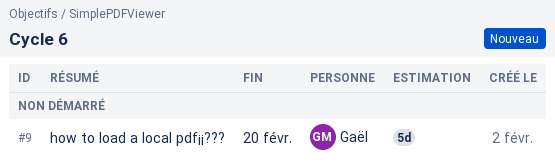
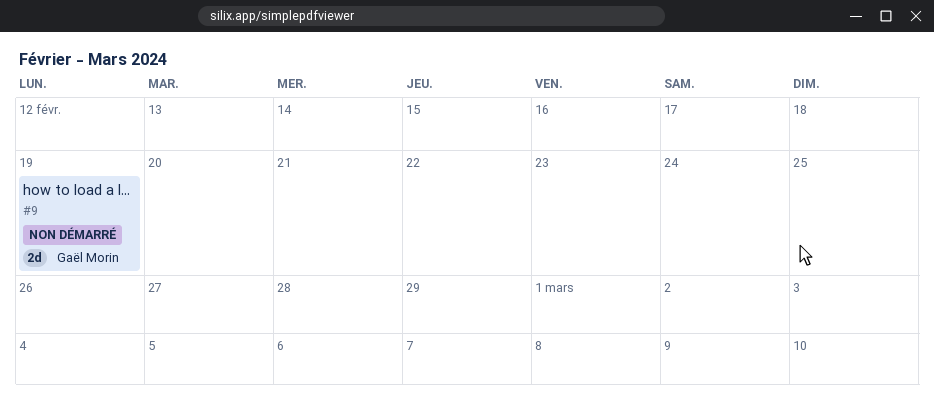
#9, estimate: 5d -> 2d
#9, due: Feb 20 -> Feb 19

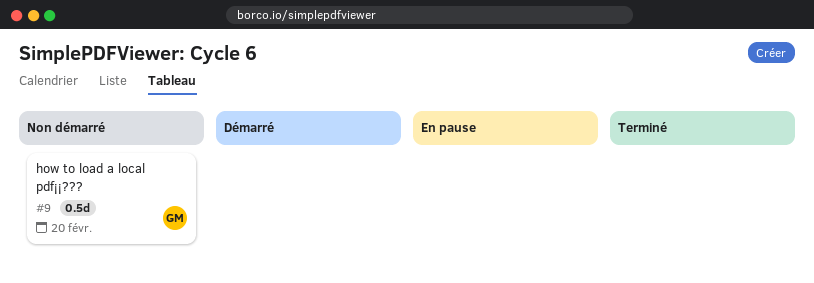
#9, estimate: 2d -> 0.5d
#9, due: Feb 19 -> Feb 20

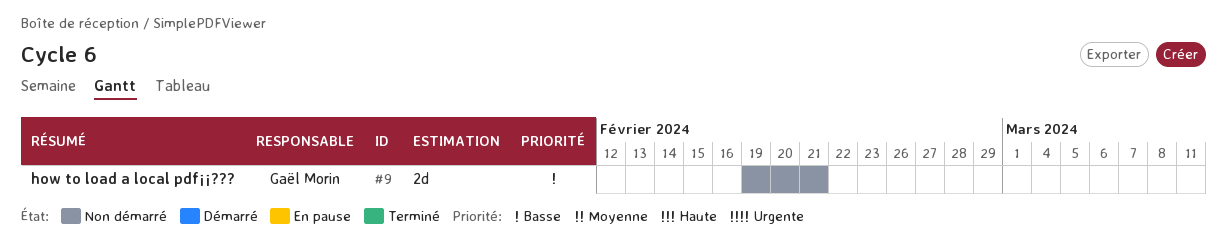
#9, estimate: 0.5d -> 2d
#9, due: Feb 20 -> Feb 21

